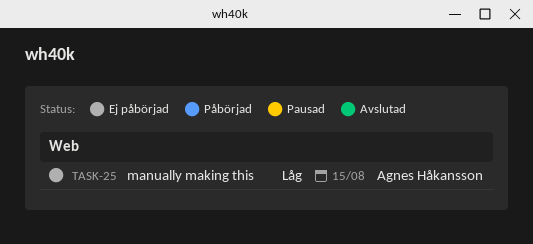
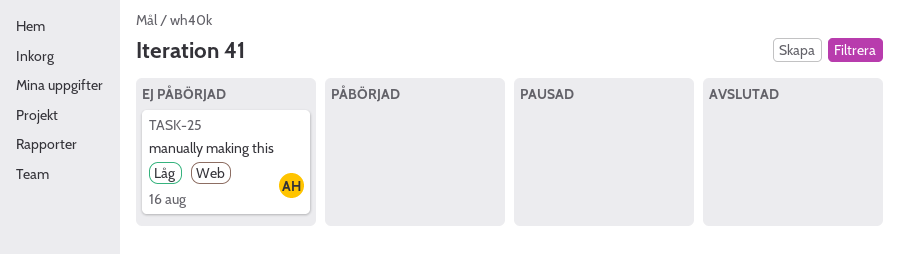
TASK-25, due: Aug 15 -> Aug 16

